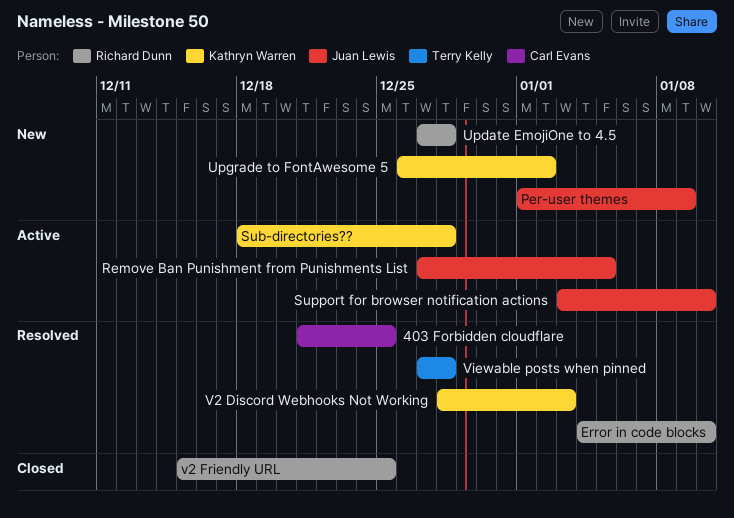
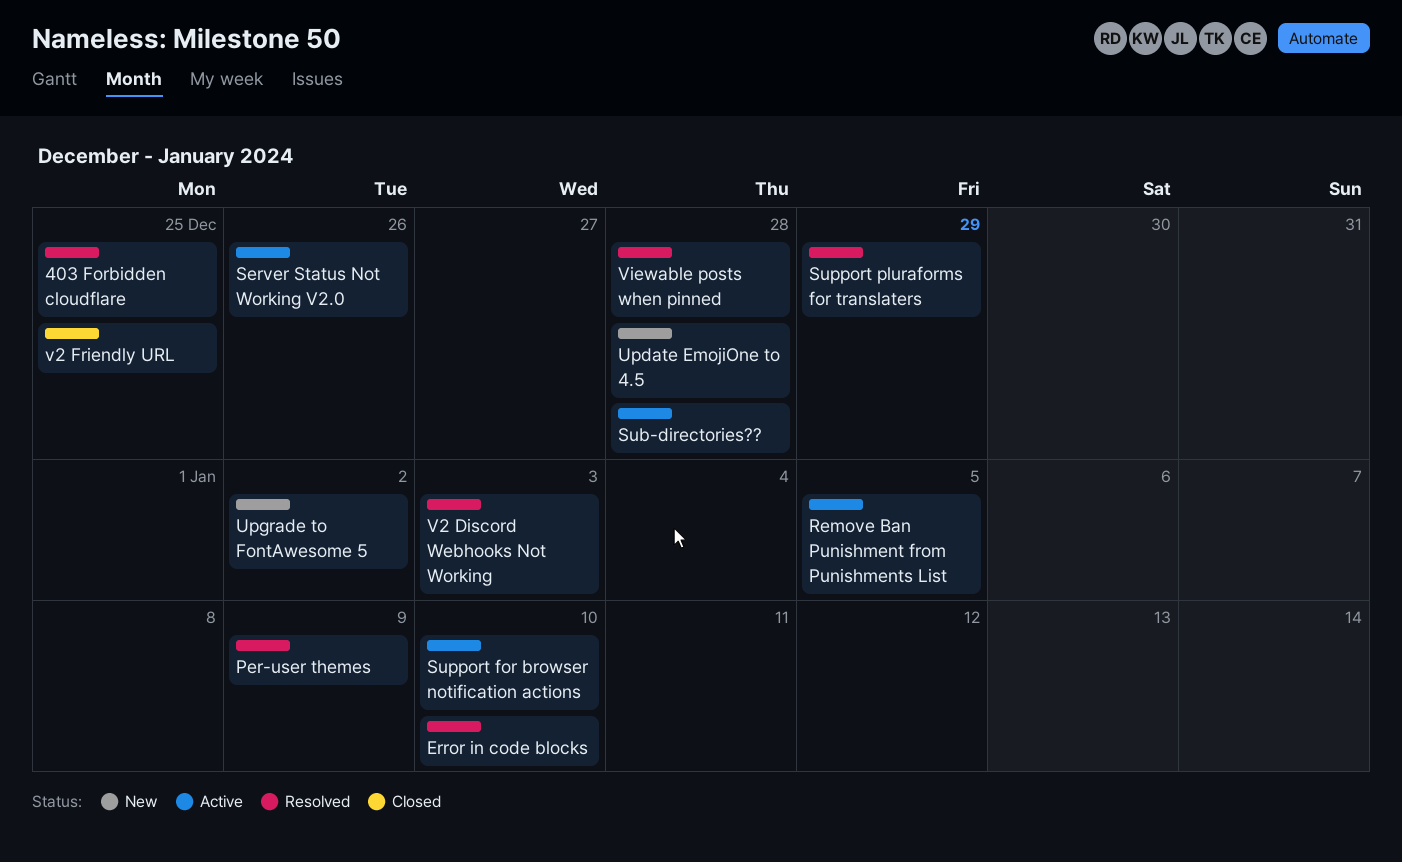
Per-user themes, status: New -> Resolved
Server Status Not Working V2.0: none -> present
Support pluraforms for translaters: none -> present

